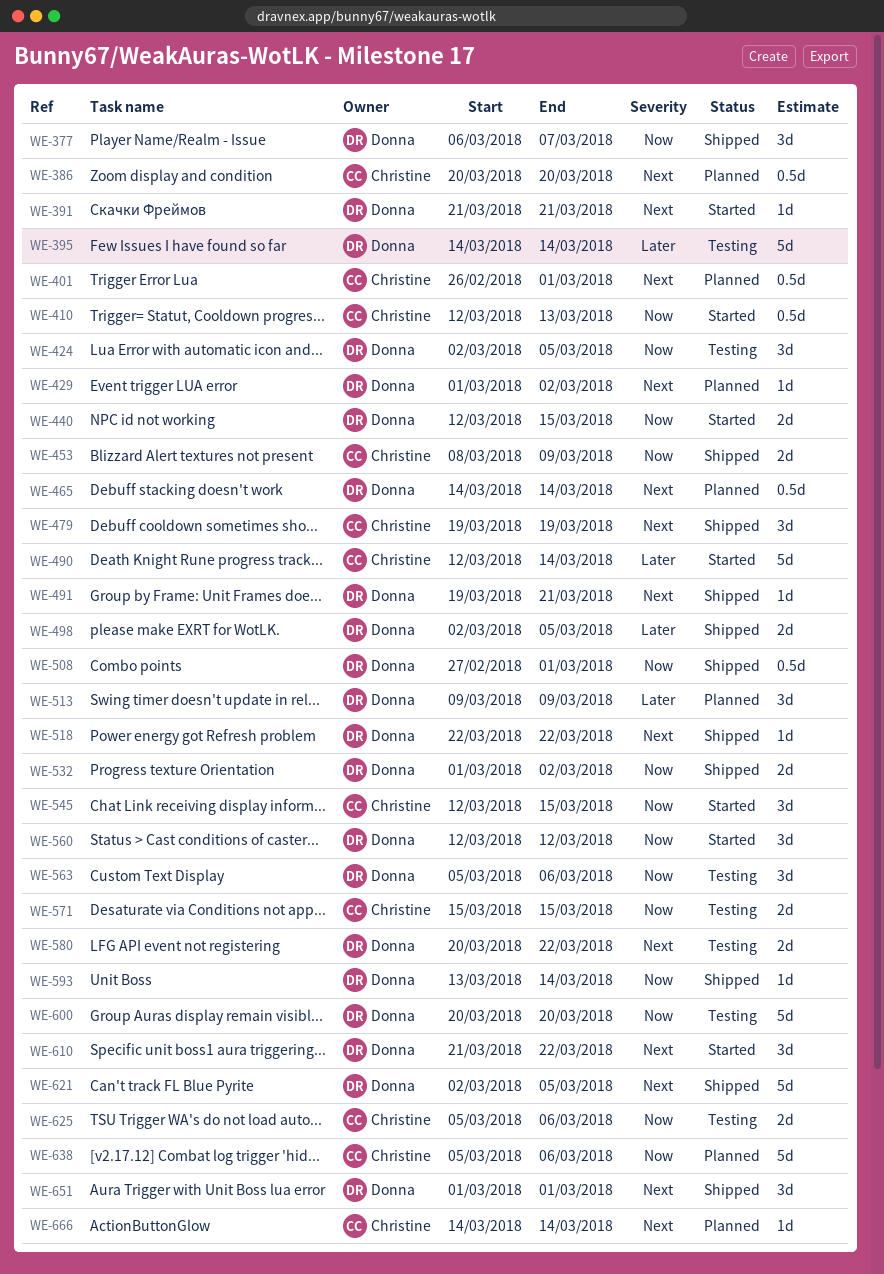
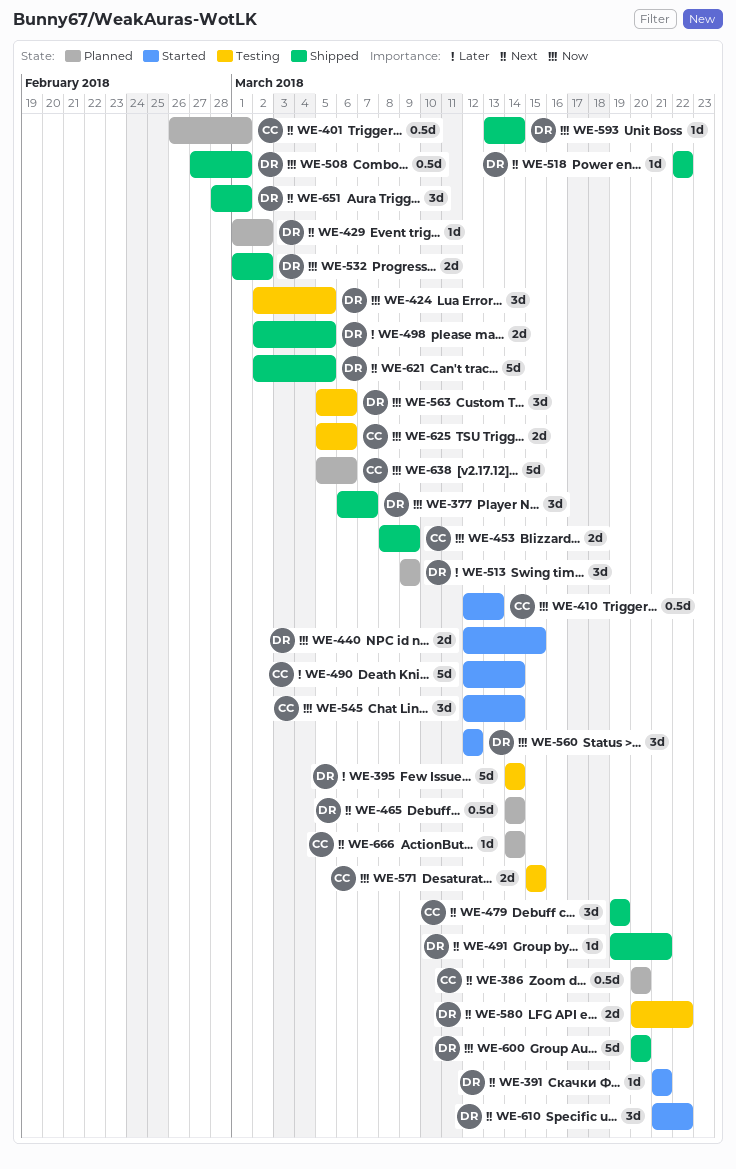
WE-545, due: Mar 15 -> Mar 14
WE-600, status: Testing -> Shipped
WE-651, start: Mar 1 -> Feb 28

